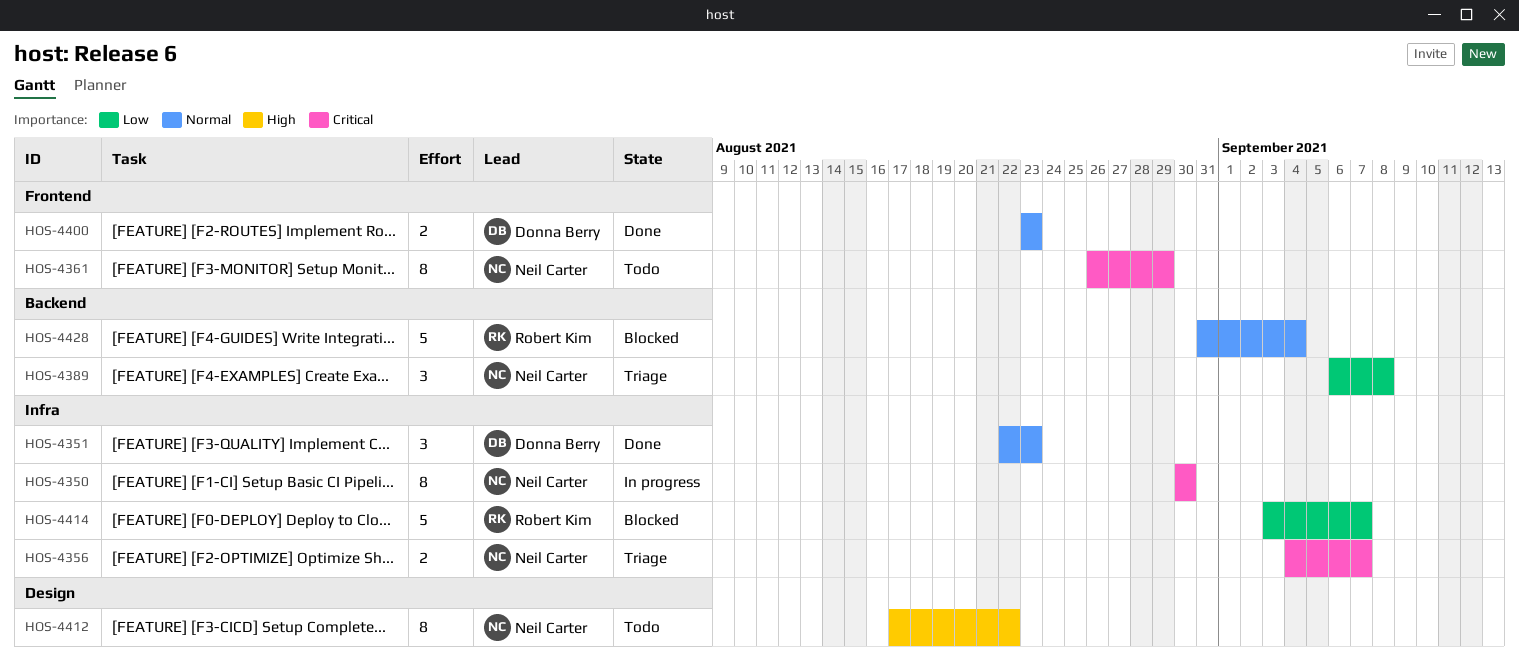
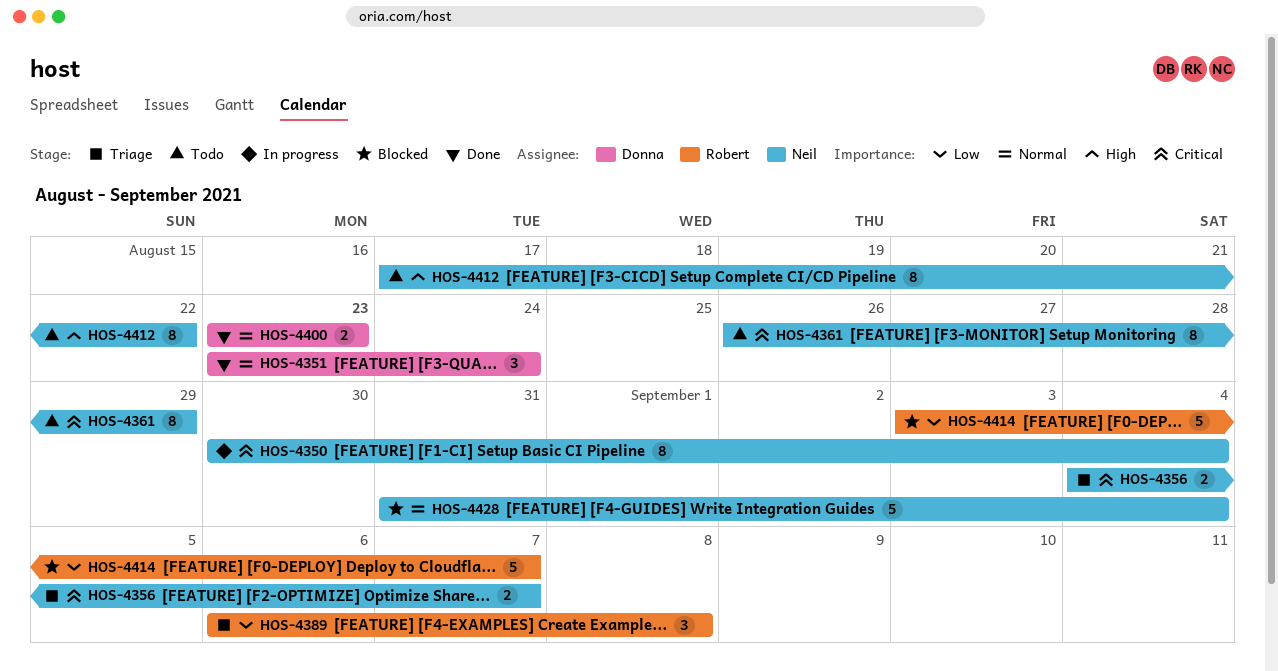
HOS-4350, due: Aug 30 -> Sep 4
HOS-4351, start: Aug 22 -> Aug 23
HOS-4351, due: Aug 23 -> Aug 24
HOS-4389, owner: Neil Carter -> Robert Kim
HOS-4428, owner: Robert Kim -> Neil Carter

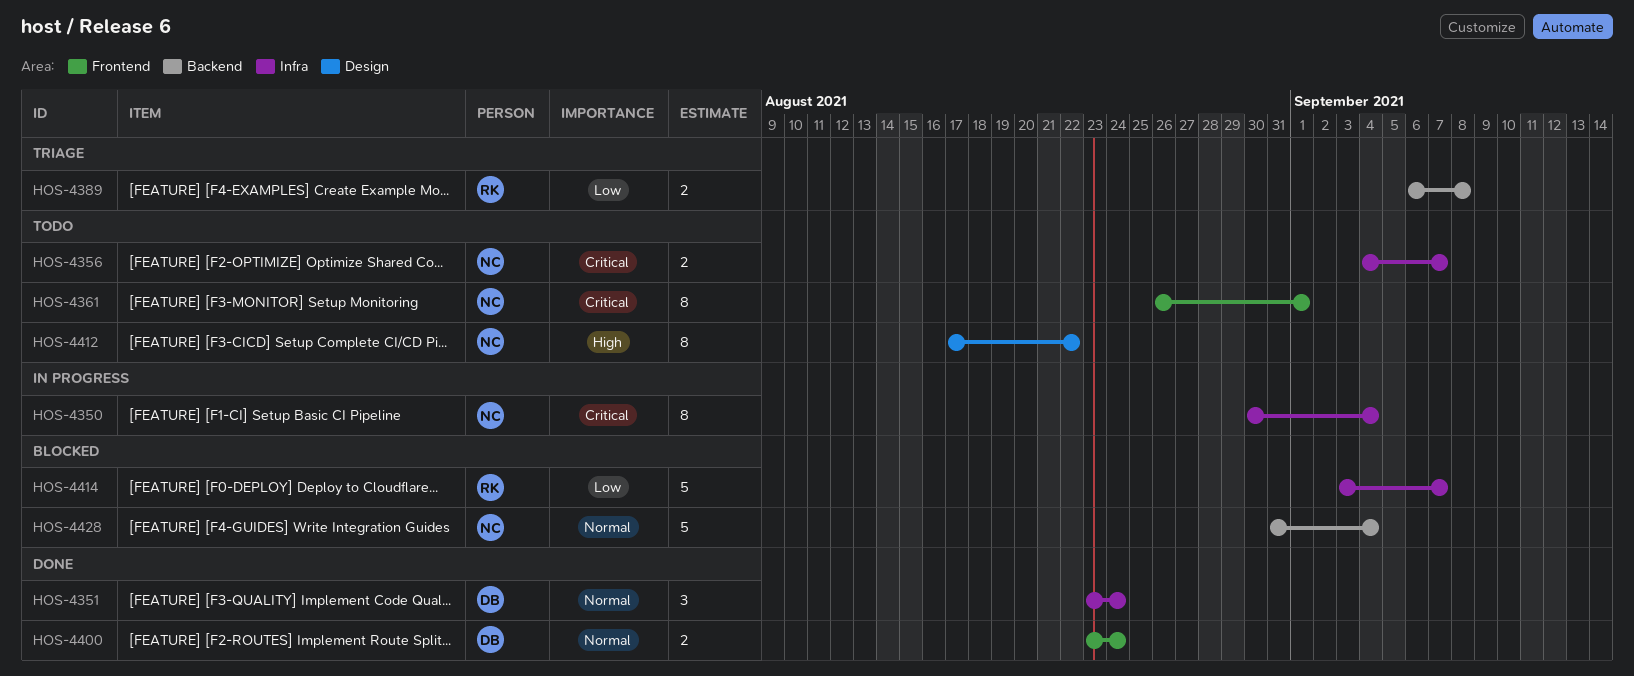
HOS-4356, status: Triage -> Todo
HOS-4361, due: Aug 29 -> Sep 1
HOS-4389, estimate: 3 -> 2
HOS-4400, due: Aug 23 -> Aug 24

